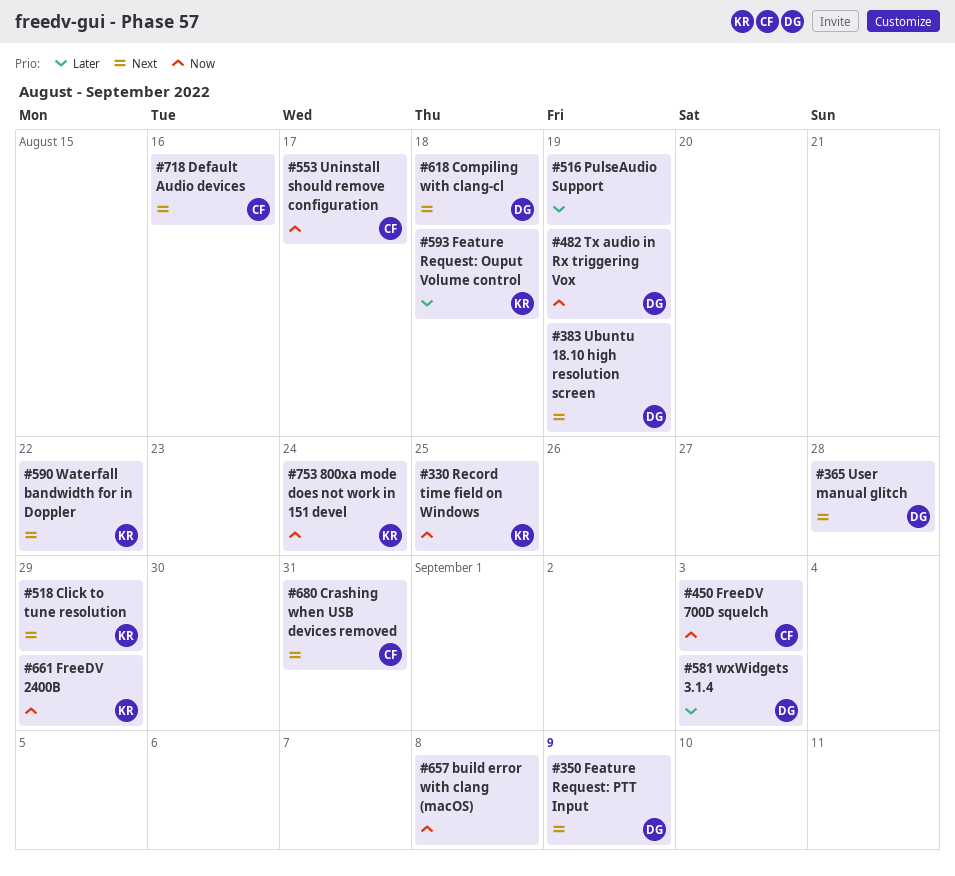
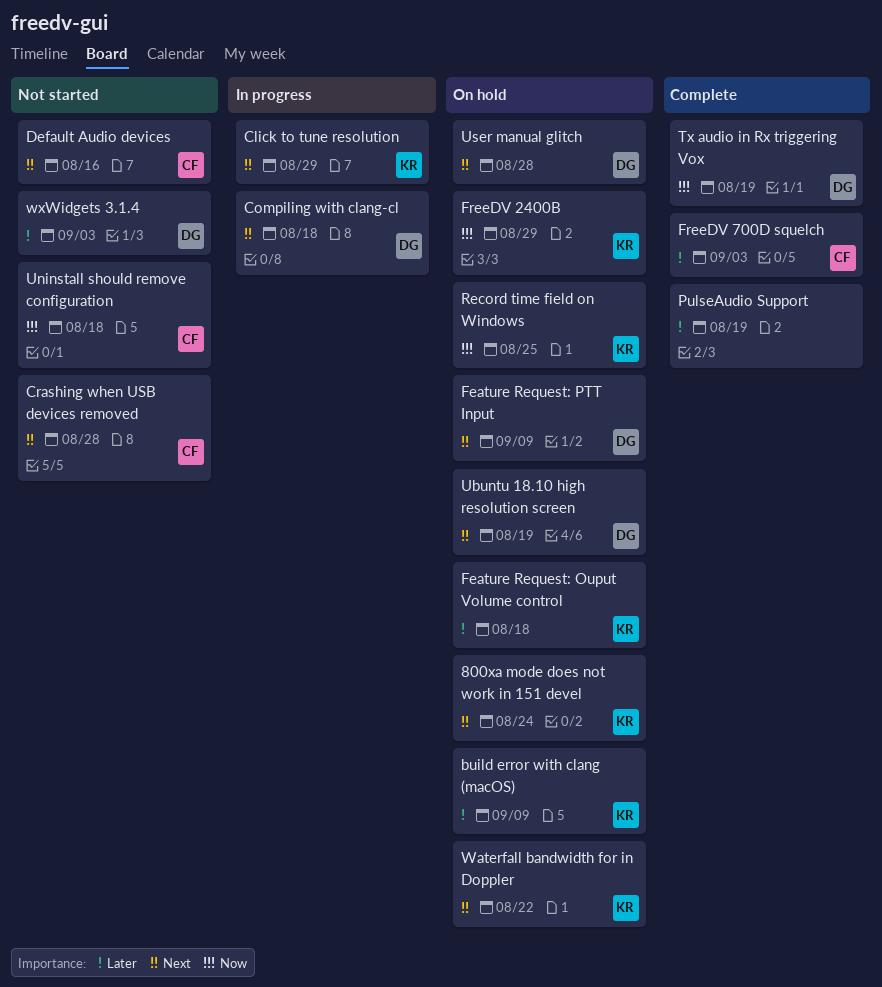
800xa mode does not work in 151 devel, priority: Now -> Next
build error with clang (macOS), owner: none -> KR
build error with clang (macOS), priority: Now -> Later
build error with clang (macOS), due: Sep 8 -> Sep 9
Crashing when USB devices removed, due: Aug 31 -> Aug 28
FreeDV 700D squelch, priority: Now -> Later
Uninstall should remove configuration, due: Aug 17 -> Aug 18

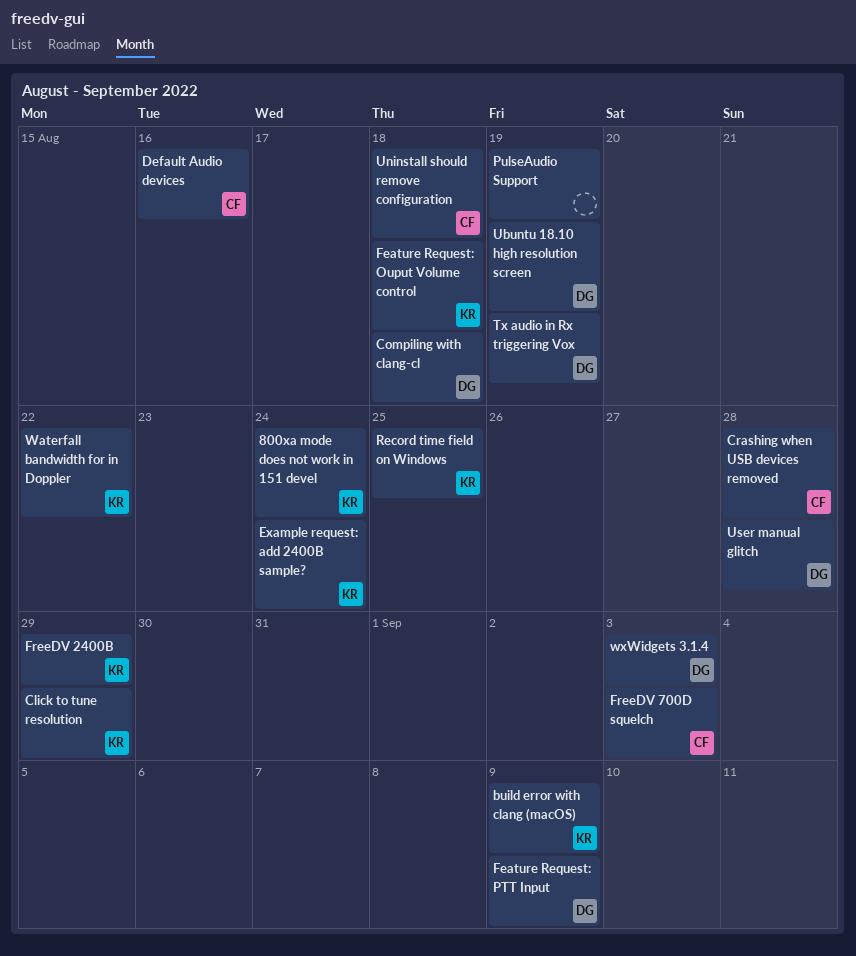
Example request: add 2400B sample?: none -> present

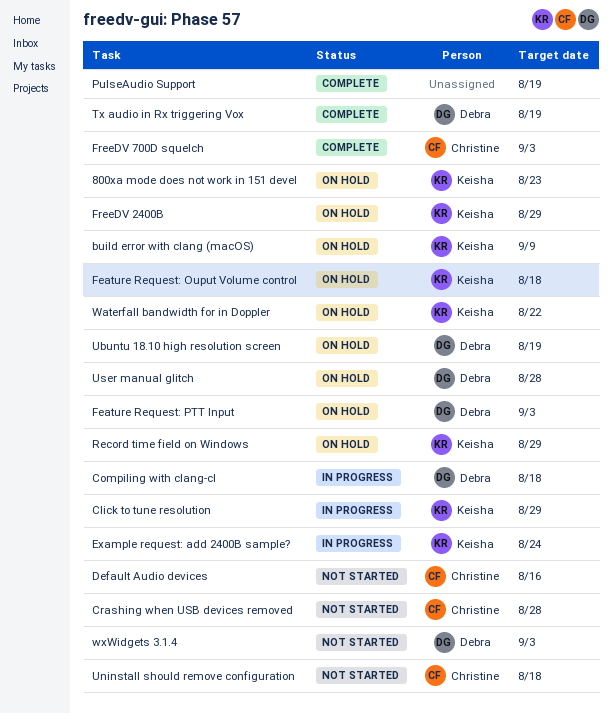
800xa mode does not work in 151 devel, due: Aug 24 -> Aug 23
Feature Request: PTT Input, due: Sep 9 -> Sep 3
Record time field on Windows, due: Aug 25 -> Aug 29

